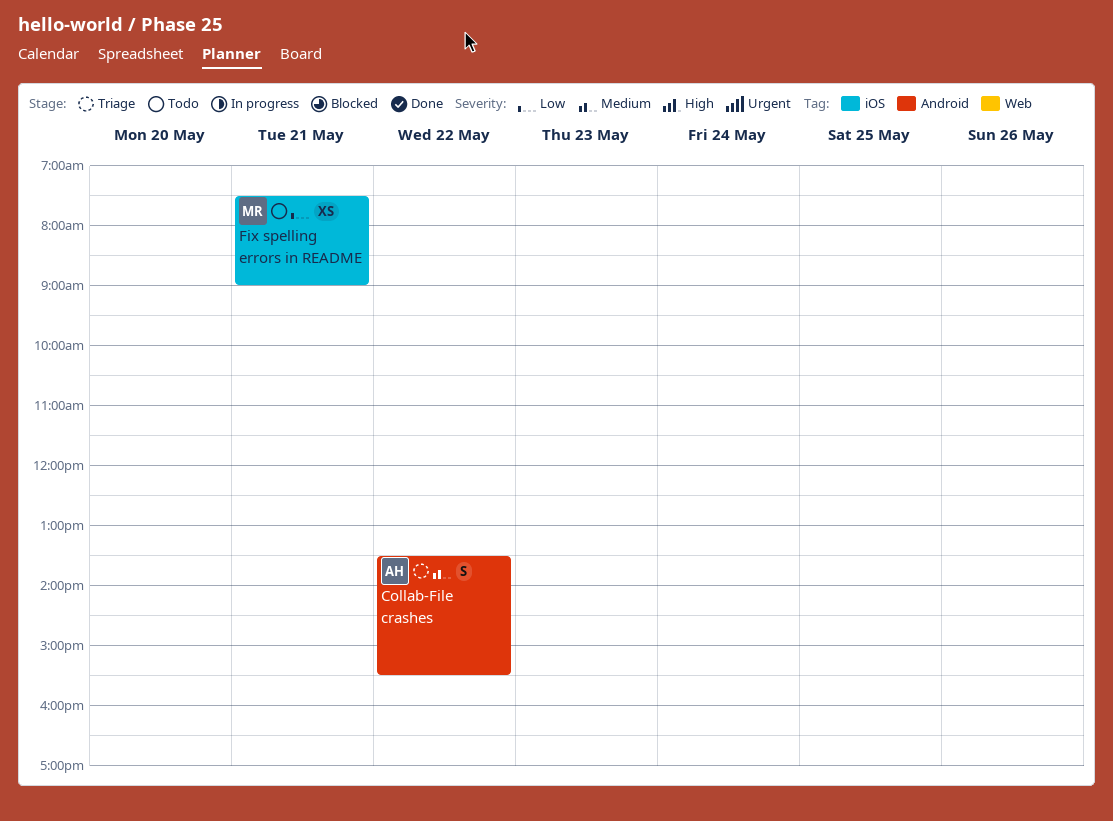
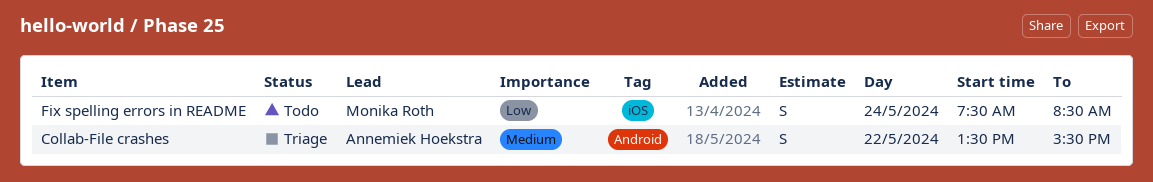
Fix spelling errors in README, estimate: XS -> S
Fix spelling errors in README, day: May 21 -> May 24
Fix spelling errors in README, ends: 09:00 -> 08:30

